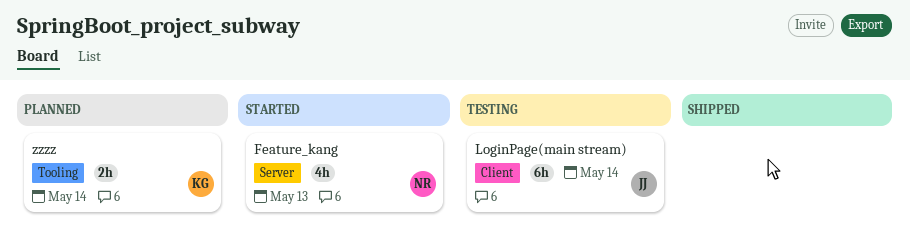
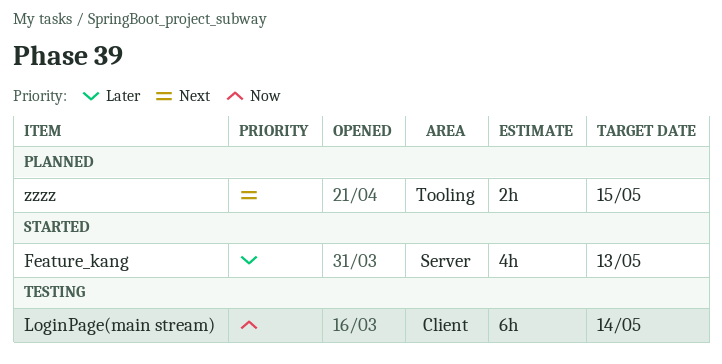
zzzz, due: May 14 -> May 15

